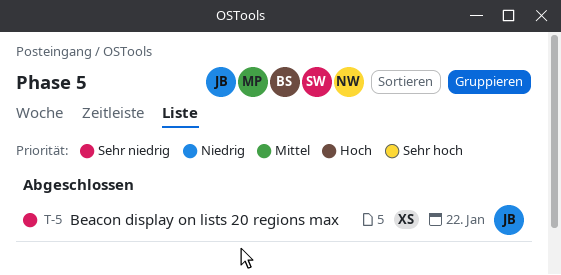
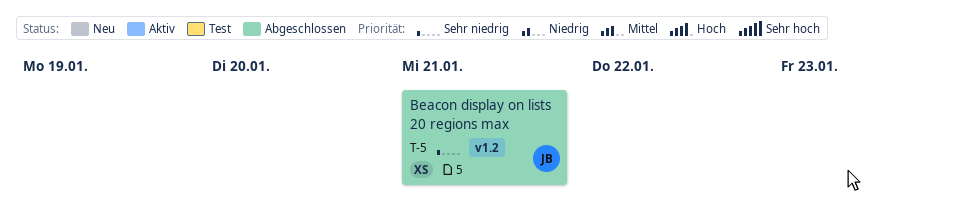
T-5, due: Jan 22 -> Jan 21

